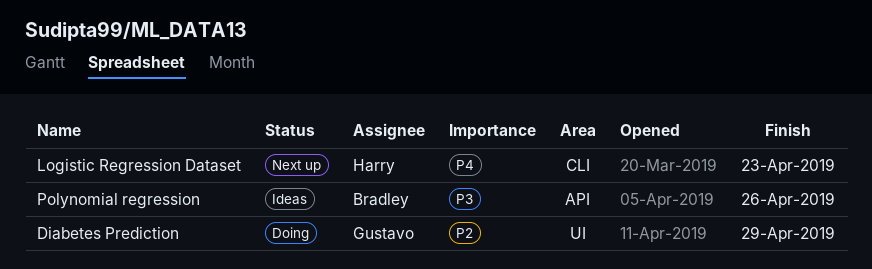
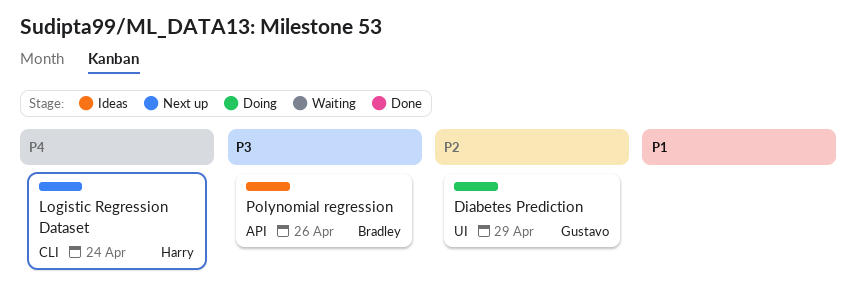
Logistic Regression Dataset, due: Apr 23 -> Apr 24

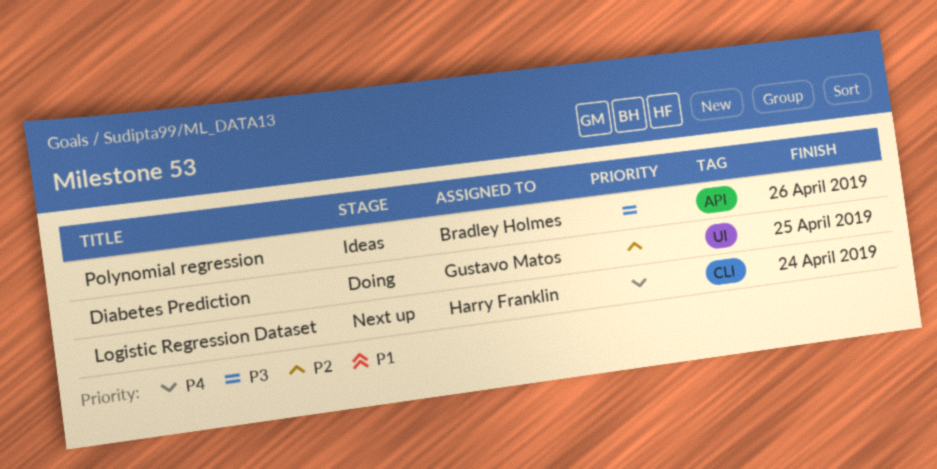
Diabetes Prediction, due: Apr 29 -> Apr 25

